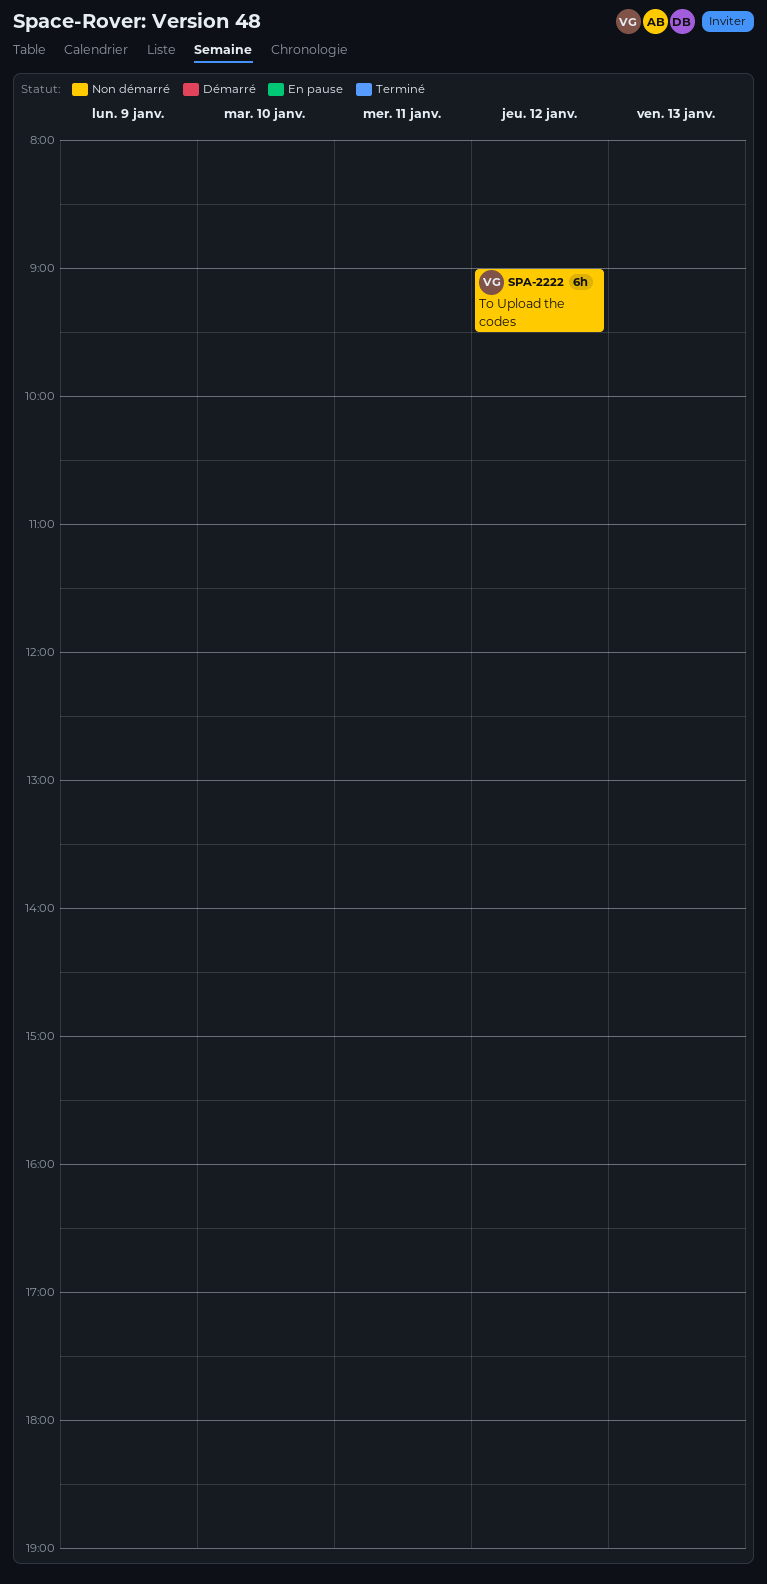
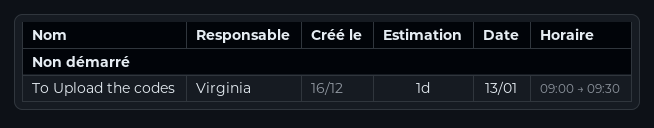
To Upload the codes, estimate: 6h -> 1d
To Upload the codes, day: Jan 12 -> Jan 13

